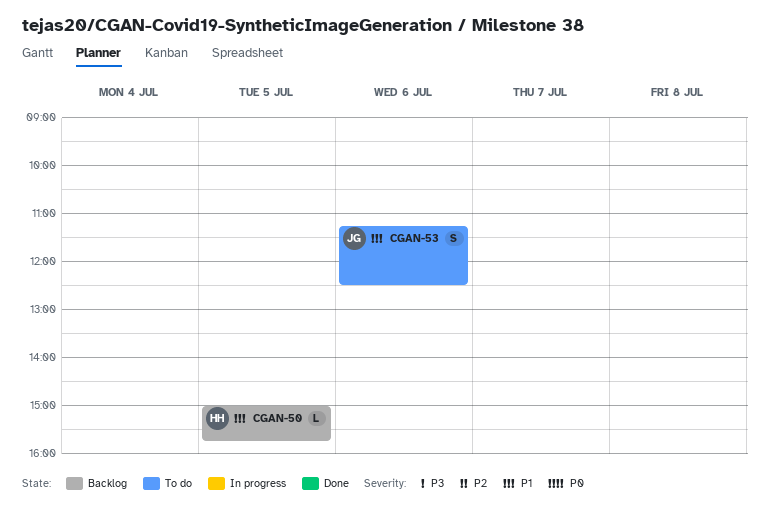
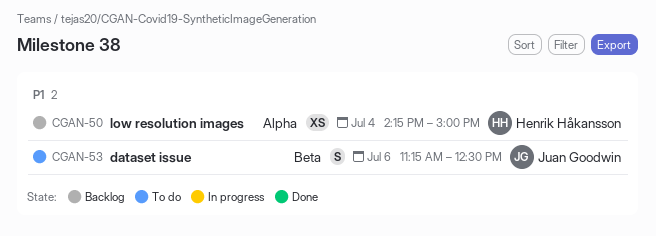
CGAN-50, estimate: L -> XS
CGAN-50, day: Jul 5 -> Jul 4
CGAN-50, begins: 15:00 -> 14:15
CGAN-50, ends: 15:45 -> 15:00

